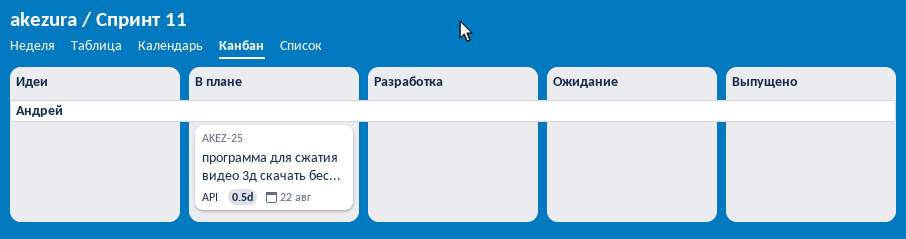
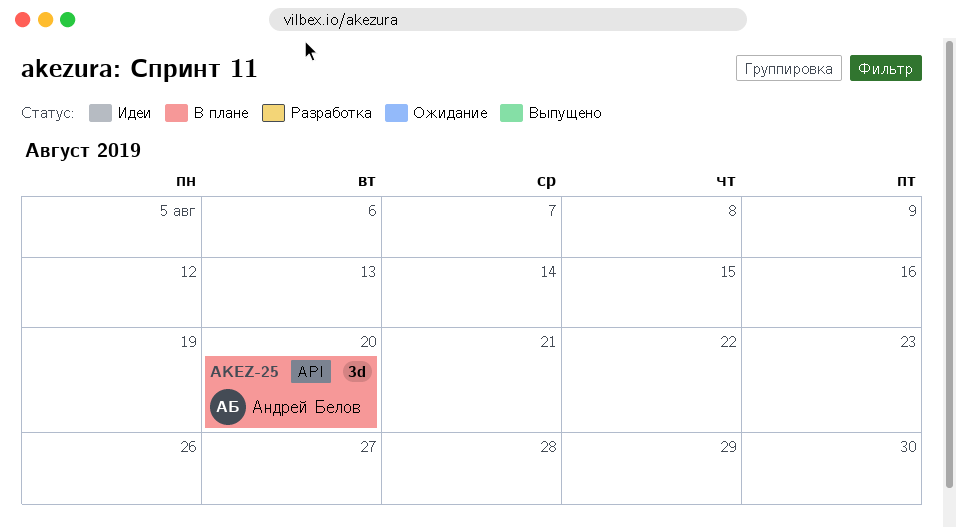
AKEZ-25, estimate: 0.5d -> 3d
AKEZ-25, due: Aug 22 -> Aug 20

